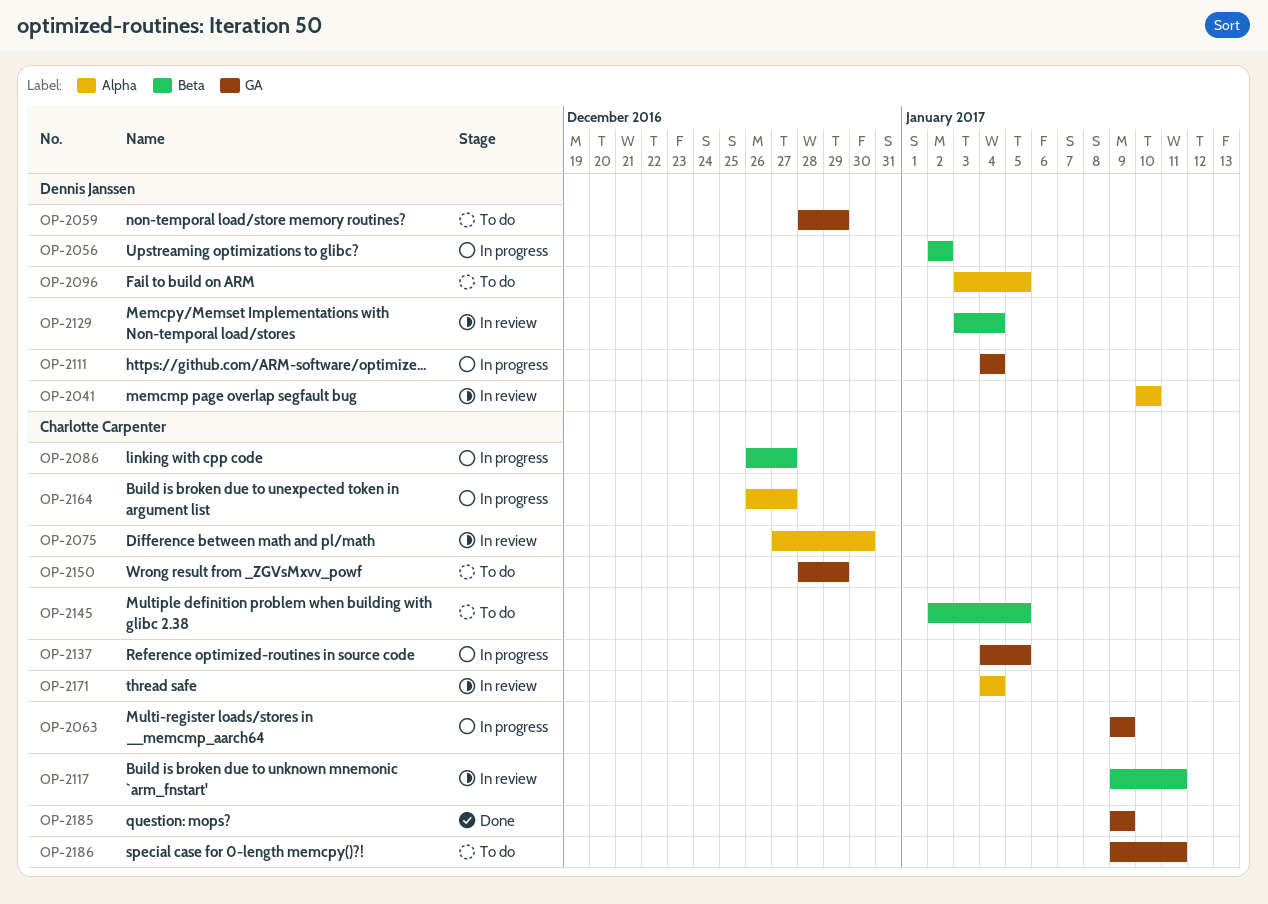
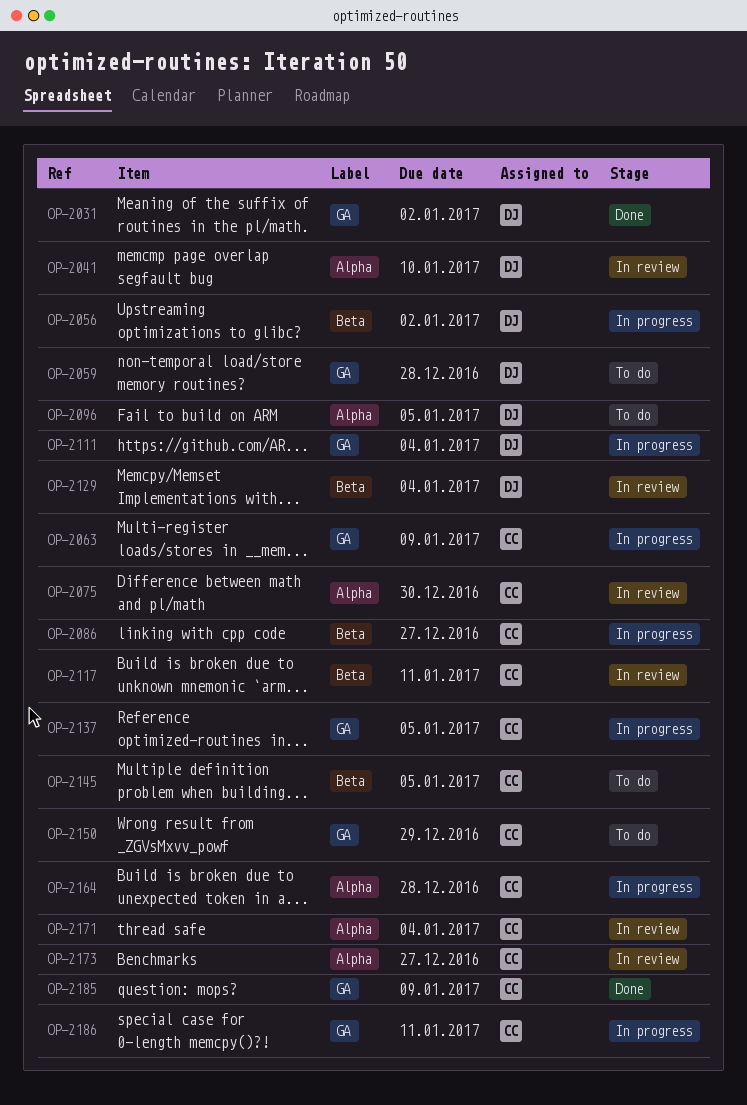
OP-2031: none -> present
OP-2059, due: Dec 29 -> Dec 28
OP-2164, due: Dec 27 -> Dec 28
OP-2173: none -> present
OP-2186, status: To do -> In progress

